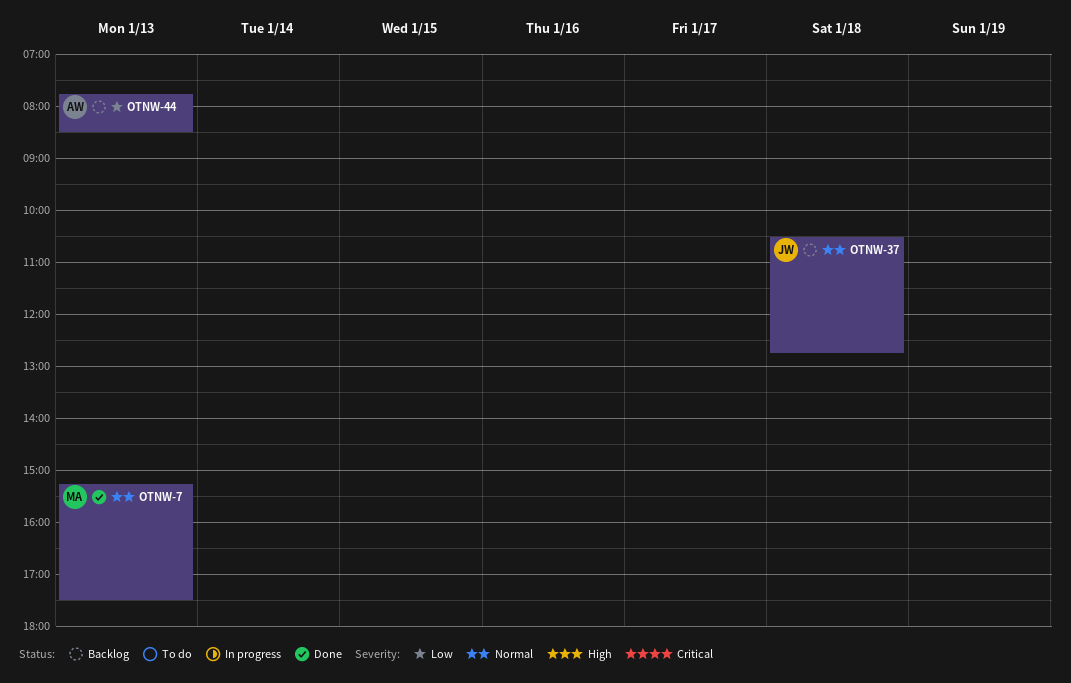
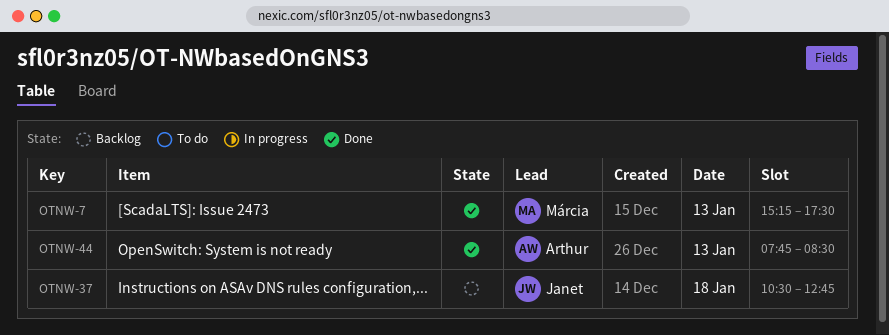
OTNW-44, status: Backlog -> Done

